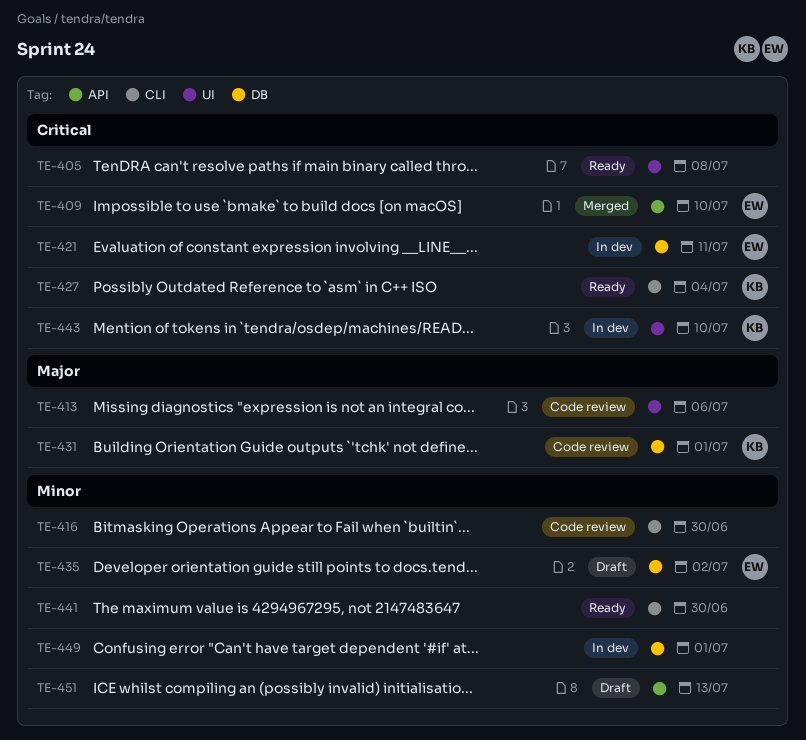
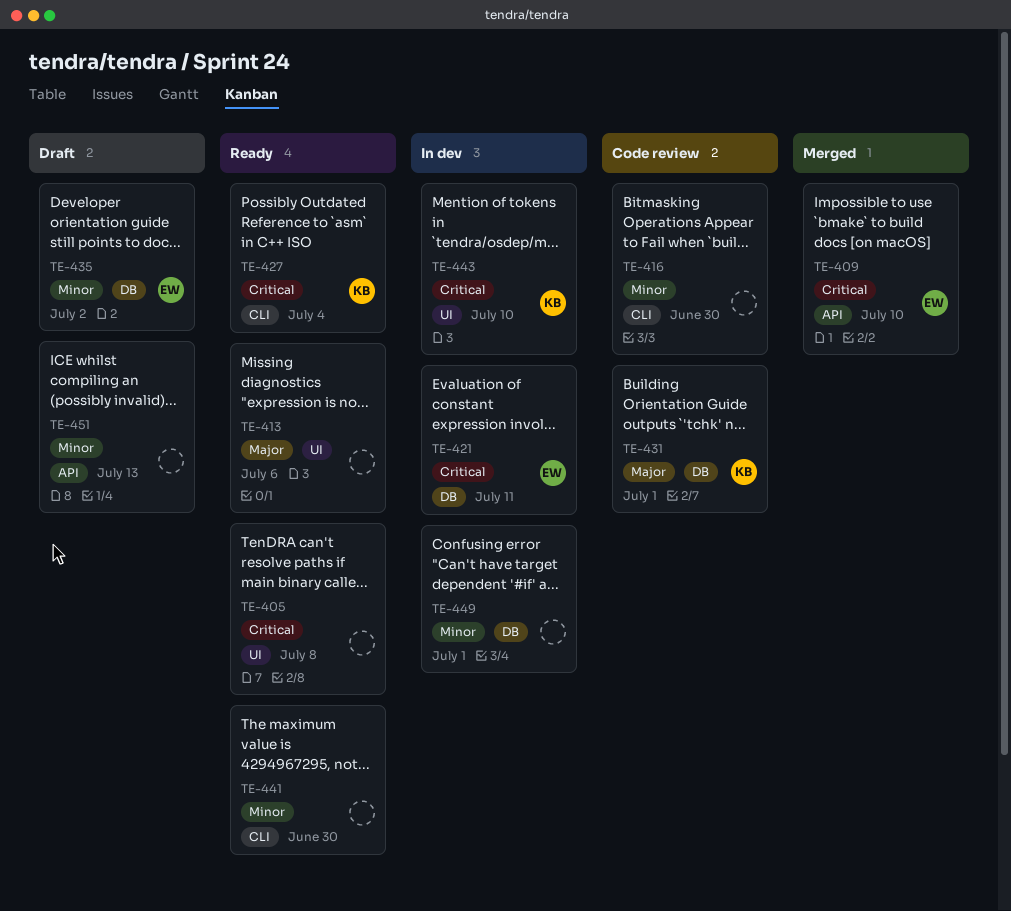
TE-413, status: Code review -> Ready

